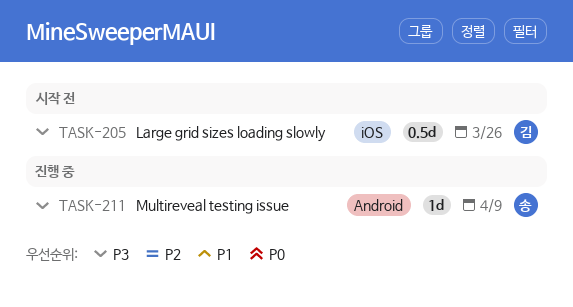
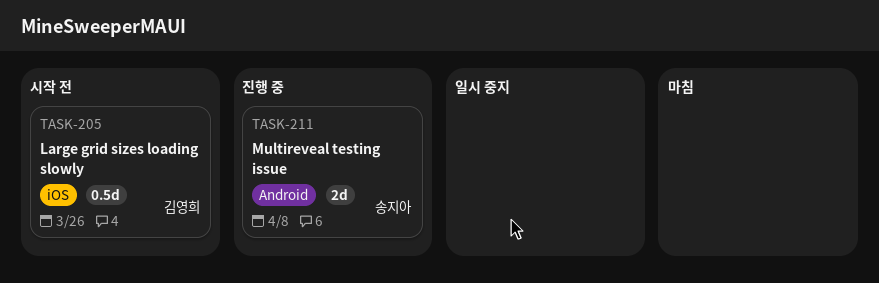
TASK-211, estimate: 1d -> 2d
TASK-211, due: Apr 9 -> Apr 8

